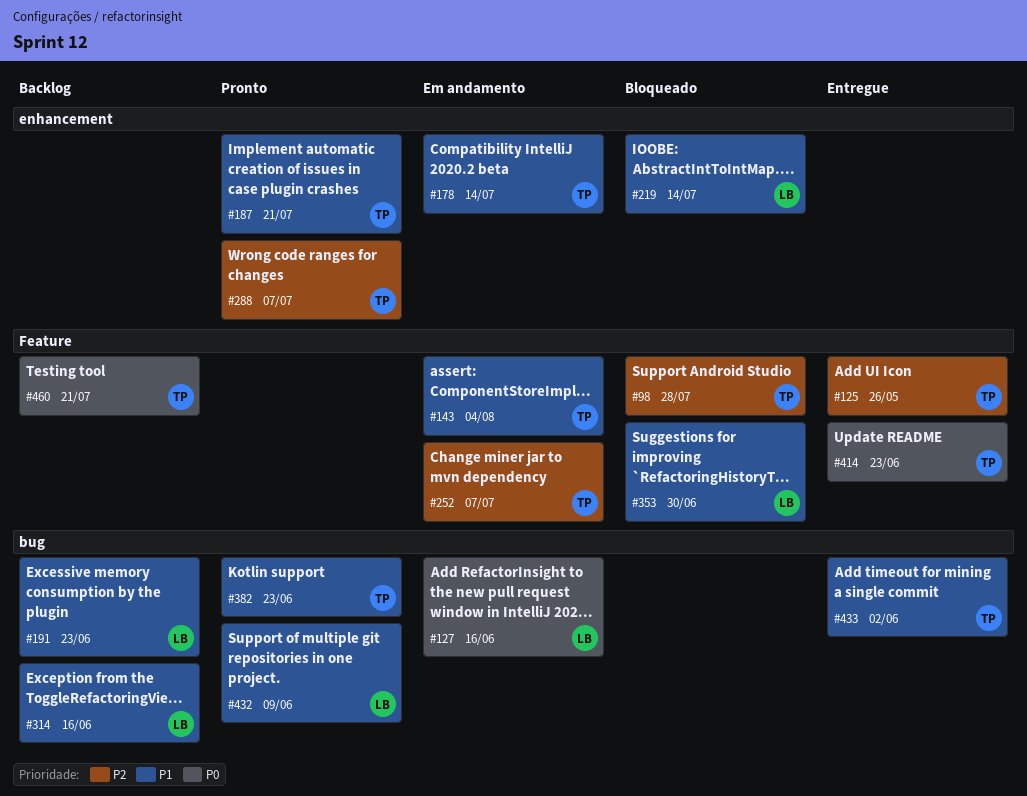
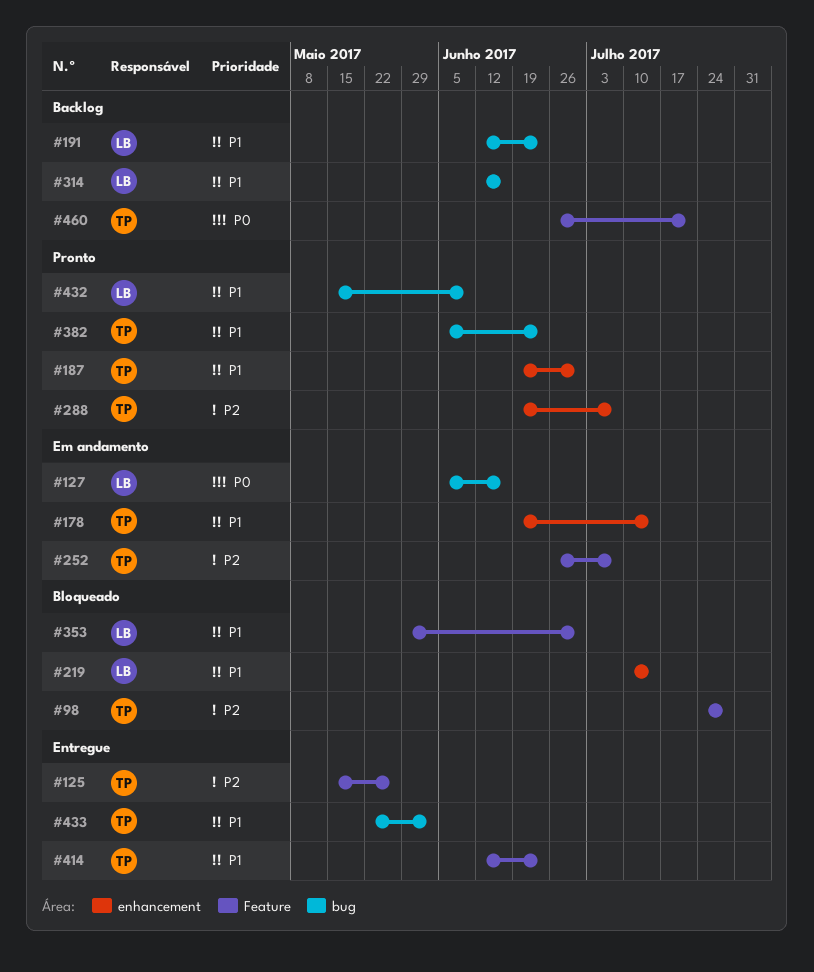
#143: present -> none
#187, due: Jul 21 -> Jun 30
#414, priority: P0 -> P1

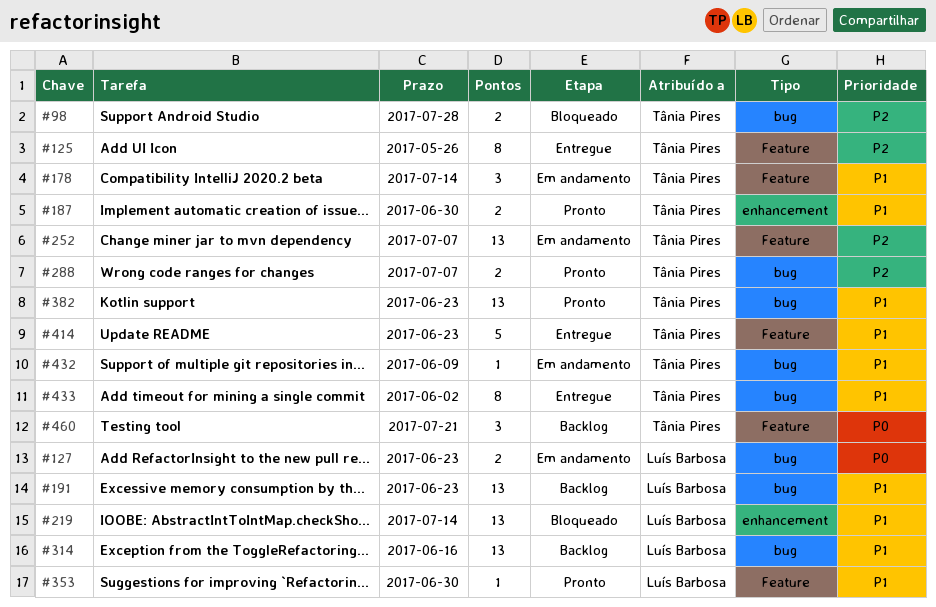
#98, label: Feature -> bug
#127, due: Jun 16 -> Jun 23
#178, label: enhancement -> Feature
#288, label: enhancement -> bug
#353, status: Bloqueado -> Pronto
#432, status: Pronto -> Em andamento
#432, owner: Luís Barbosa -> Tânia Pires

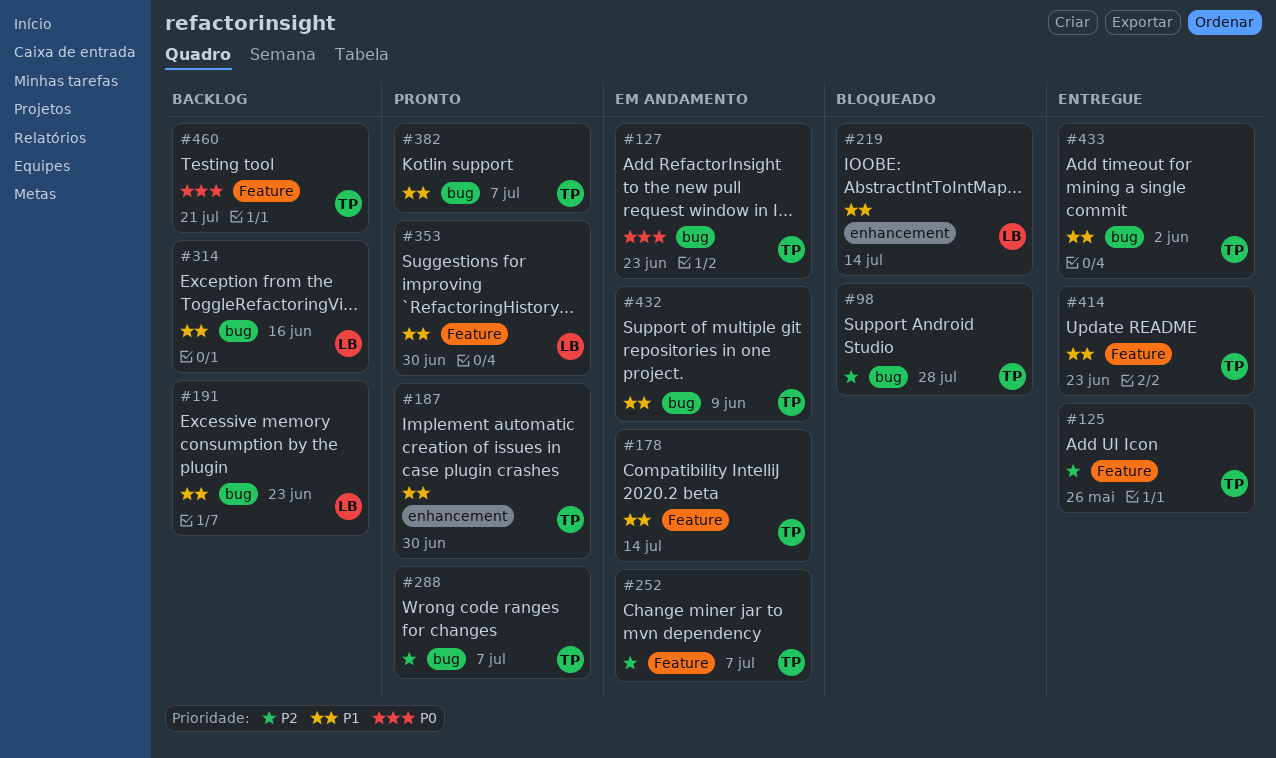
#127, owner: Luís Barbosa -> Tânia Pires
#382, due: Jun 23 -> Jul 7

